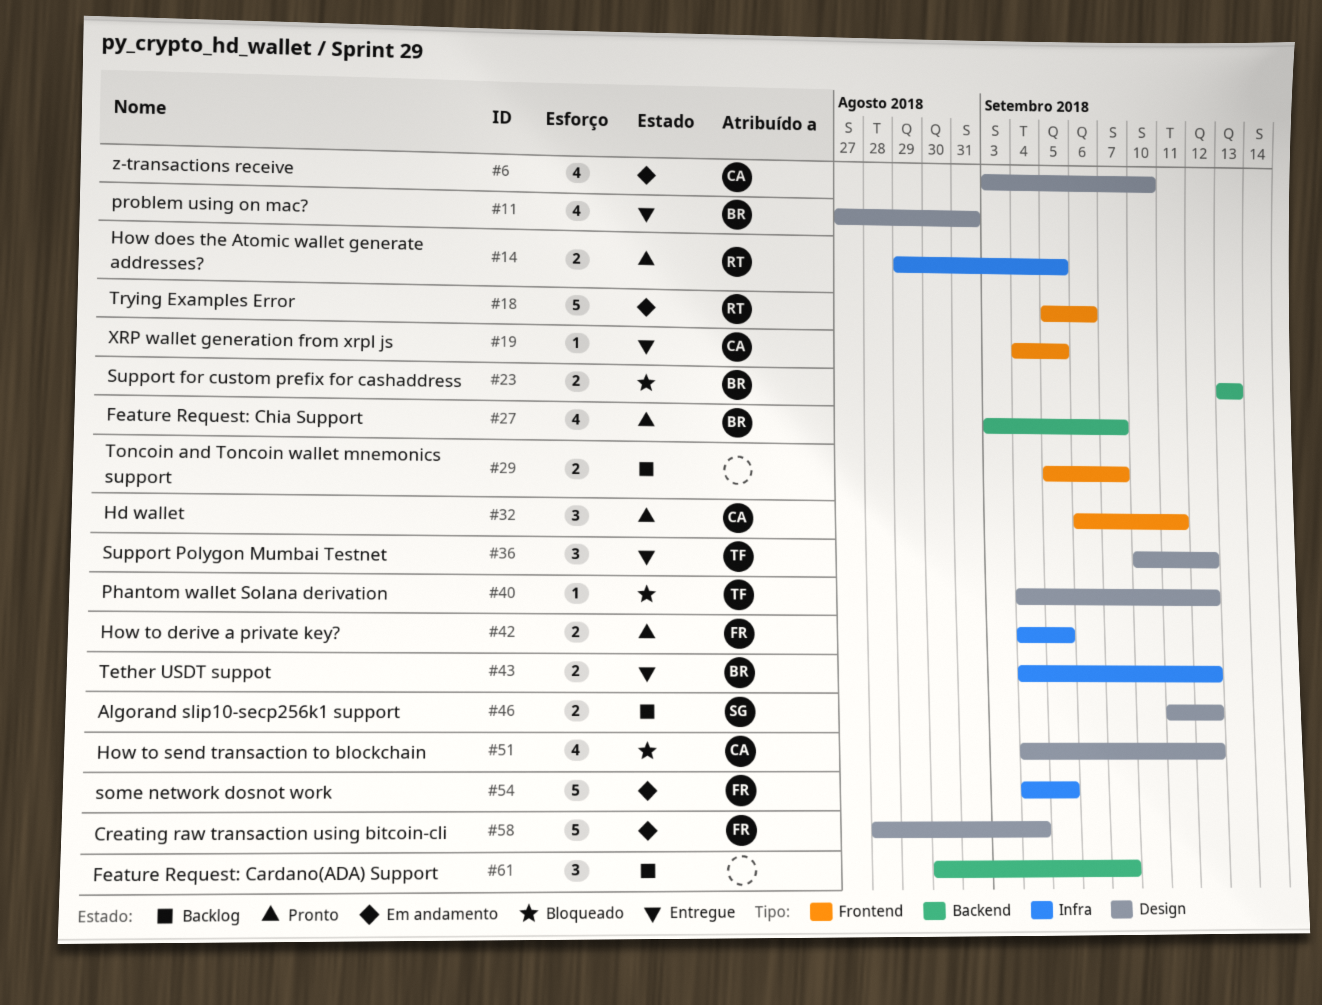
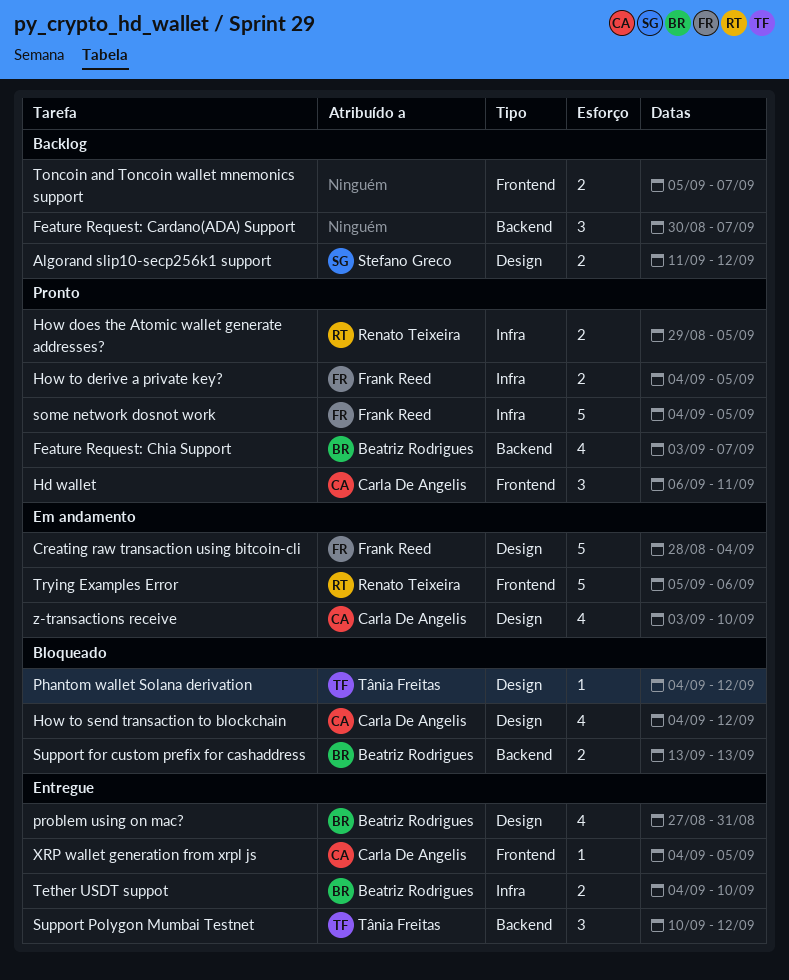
some network dosnot work, status: Em andamento -> Pronto
Support Polygon Mumbai Testnet, label: Design -> Backend
Tether USDT suppot, due: Sep 12 -> Sep 10

